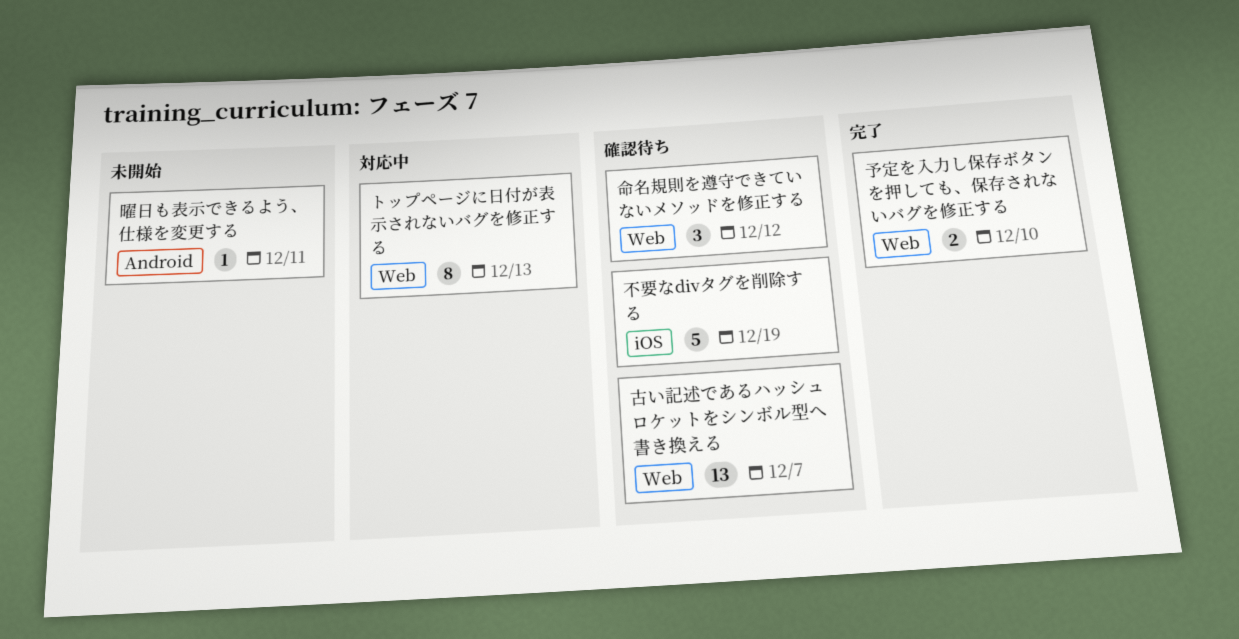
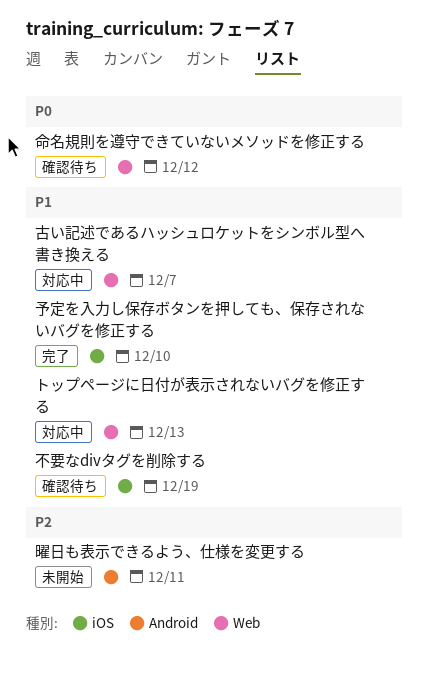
予定を入力し保存ボタンを押しても、保存されないバグを修正する, label: Web -> iOS
古い記述であるハッシュロケットをシンボル型へ書き換える, status: 確認待ち -> 対応中

